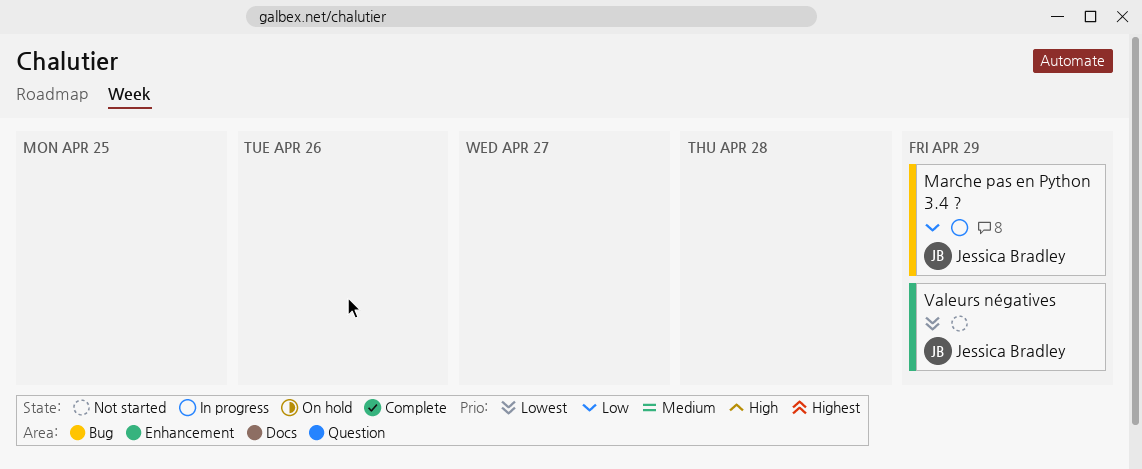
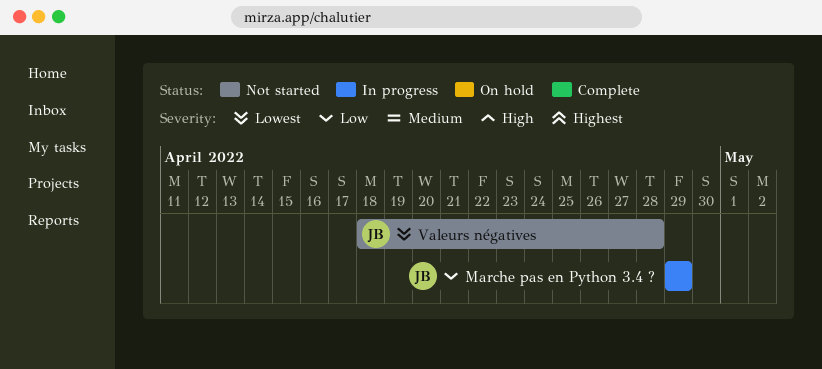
Valeurs négatives, due: Apr 29 -> Apr 28

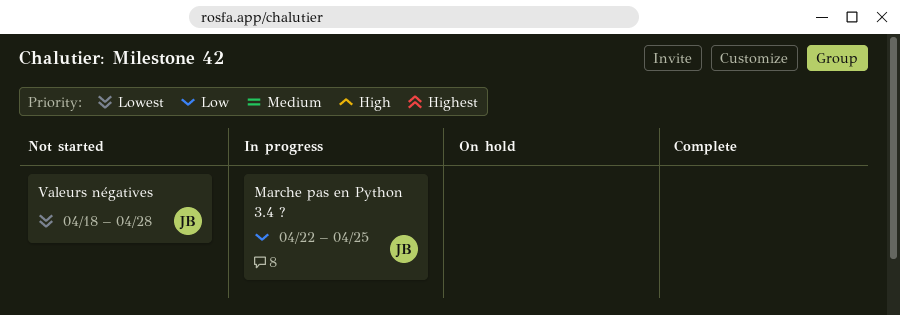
Marche pas en Python 3.4 ?, start: Apr 29 -> Apr 22
Marche pas en Python 3.4 ?, due: Apr 29 -> Apr 25

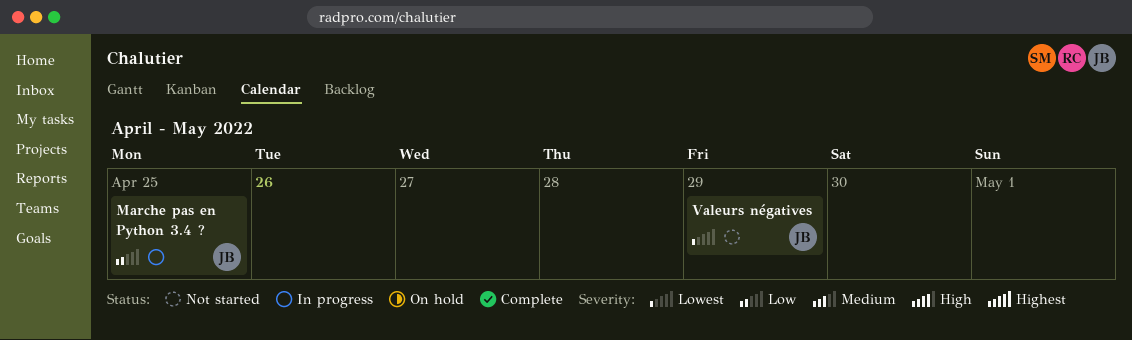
Valeurs négatives, due: Apr 28 -> Apr 29

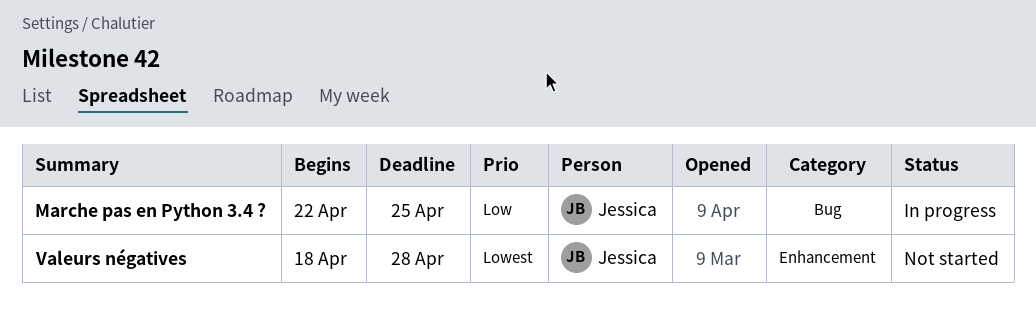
Valeurs négatives, due: Apr 29 -> Apr 28

